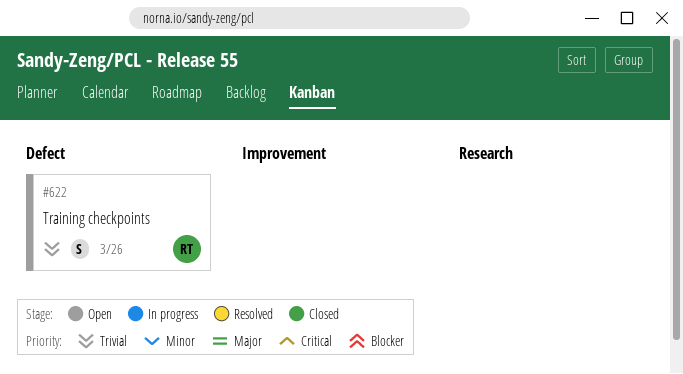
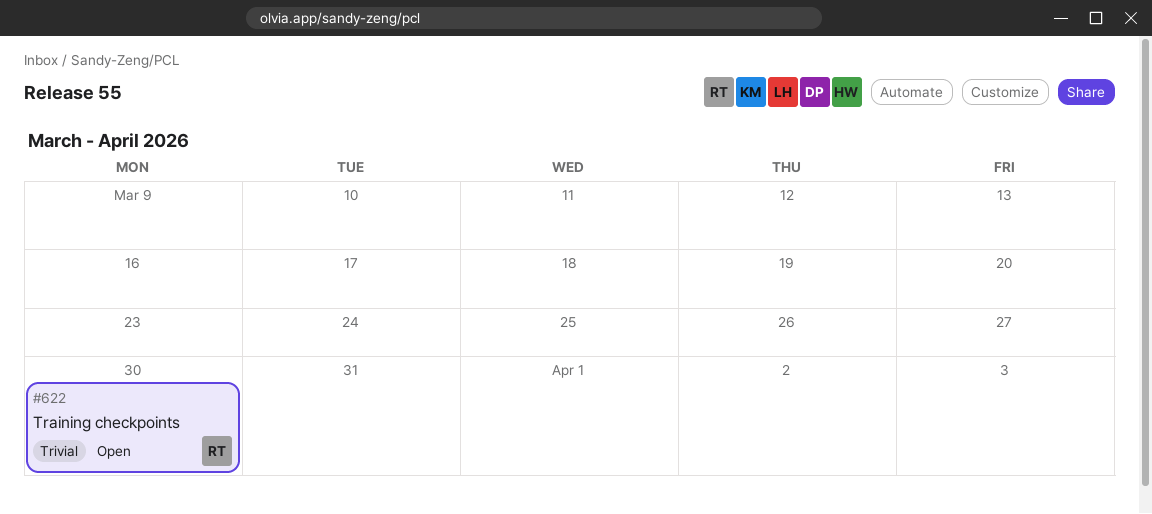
#622, due: Mar 26 -> Mar 30

